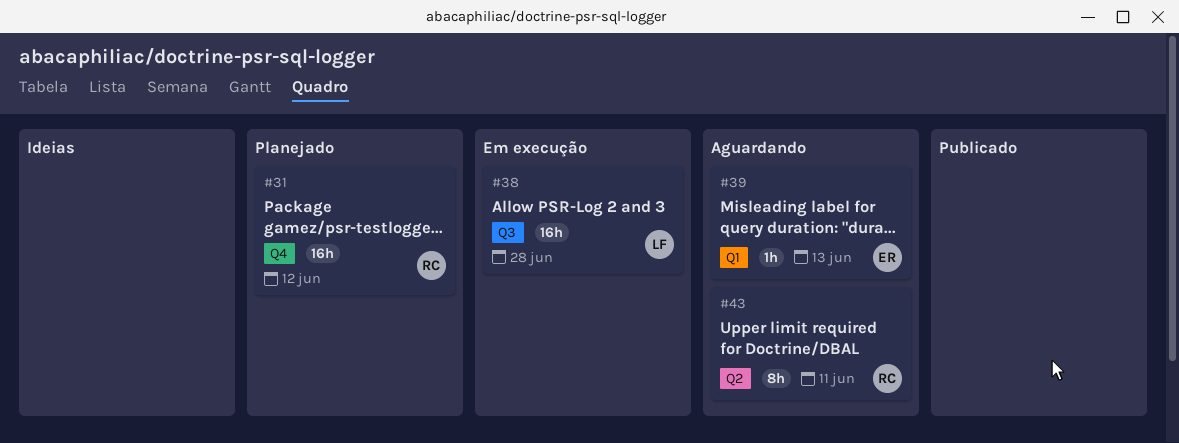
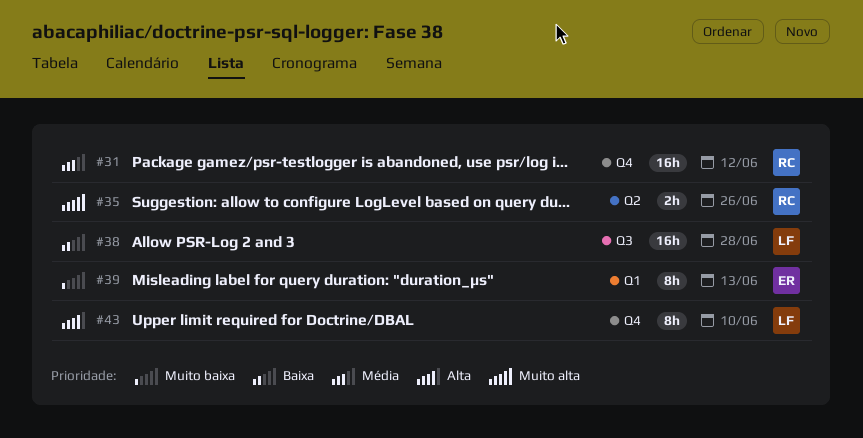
#35: none -> present
#39, estimate: 1h -> 8h
#43, owner: RC -> LF
#43, label: Q2 -> Q4
#43, due: Jun 11 -> Jun 10

